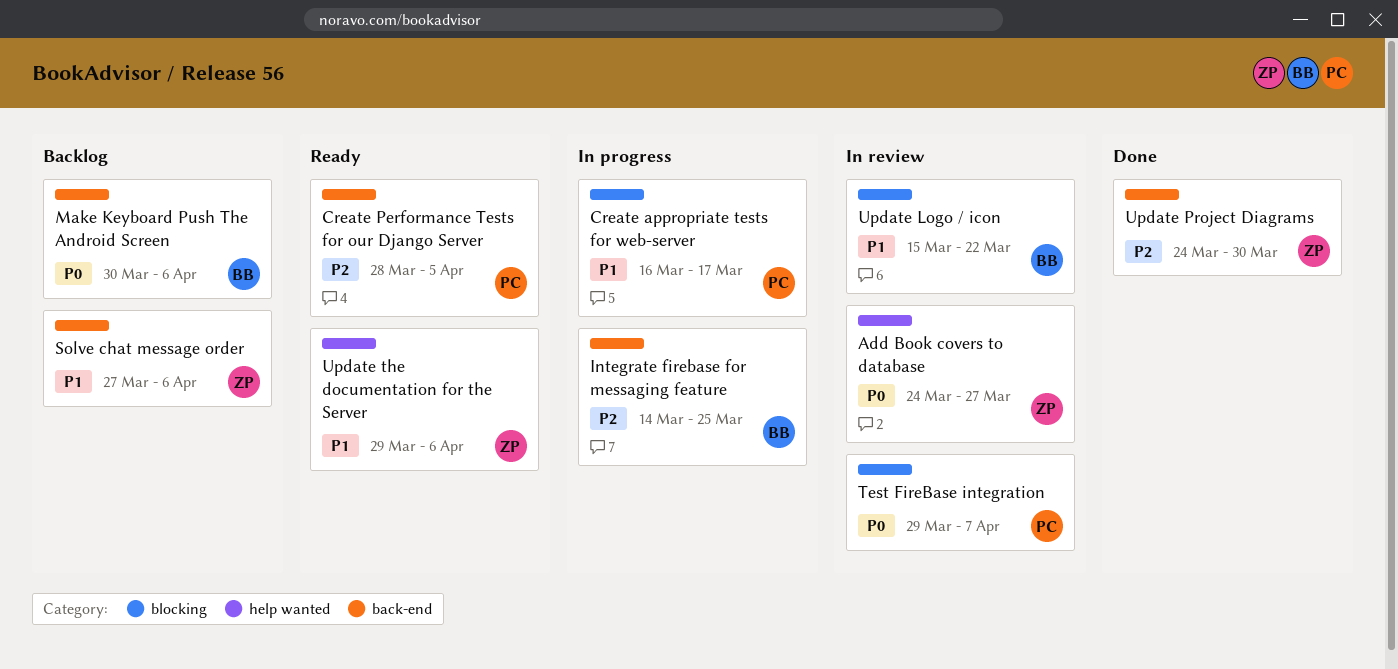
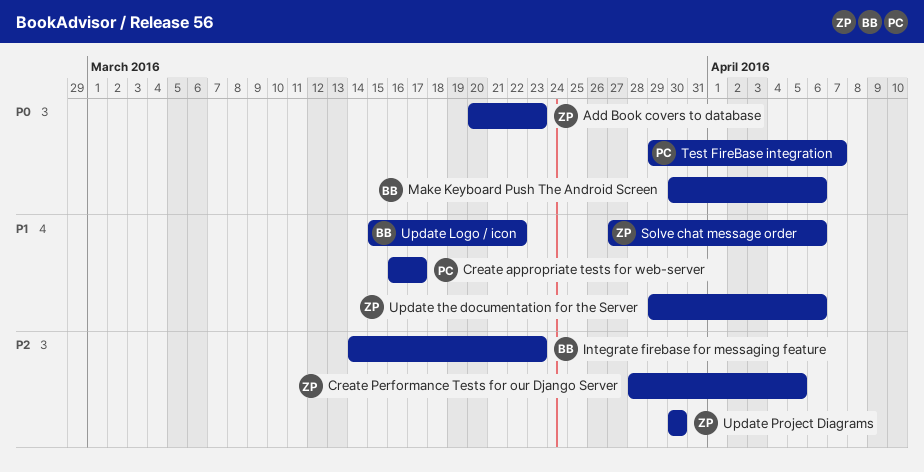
Add Book covers to database, start: Mar 24 -> Mar 20
Add Book covers to database, due: Mar 27 -> Mar 23
Create Performance Tests for our Django Server, owner: PC -> ZP
Integrate firebase for messaging feature, due: Mar 25 -> Mar 23
Update Project Diagrams, start: Mar 24 -> Mar 30

